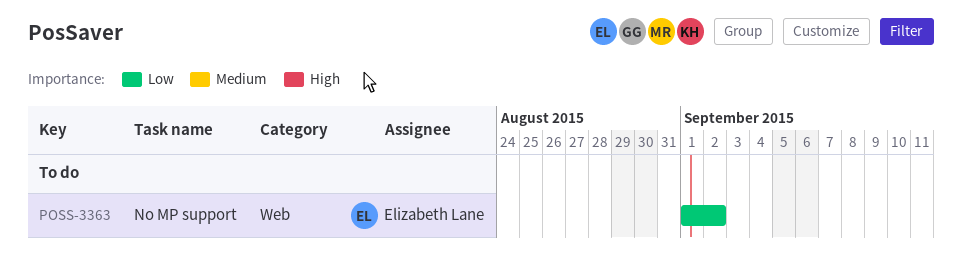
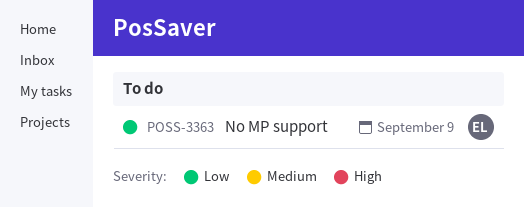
POSS-3363, due: Sep 2 -> Sep 9

